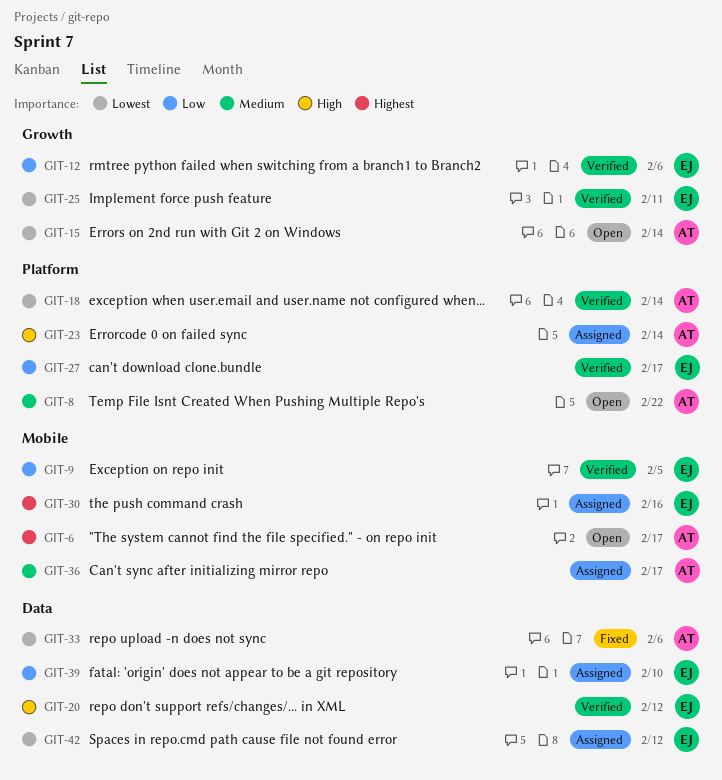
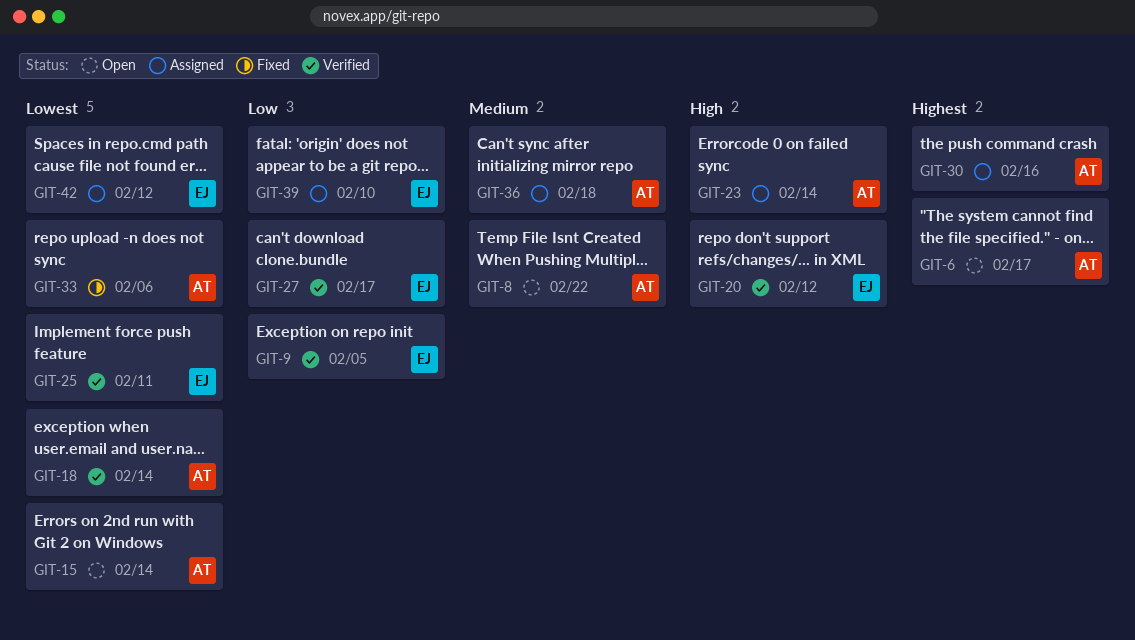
GIT-12: present -> none
GIT-30, owner: EJ -> AT
GIT-36, due: Feb 17 -> Feb 18

